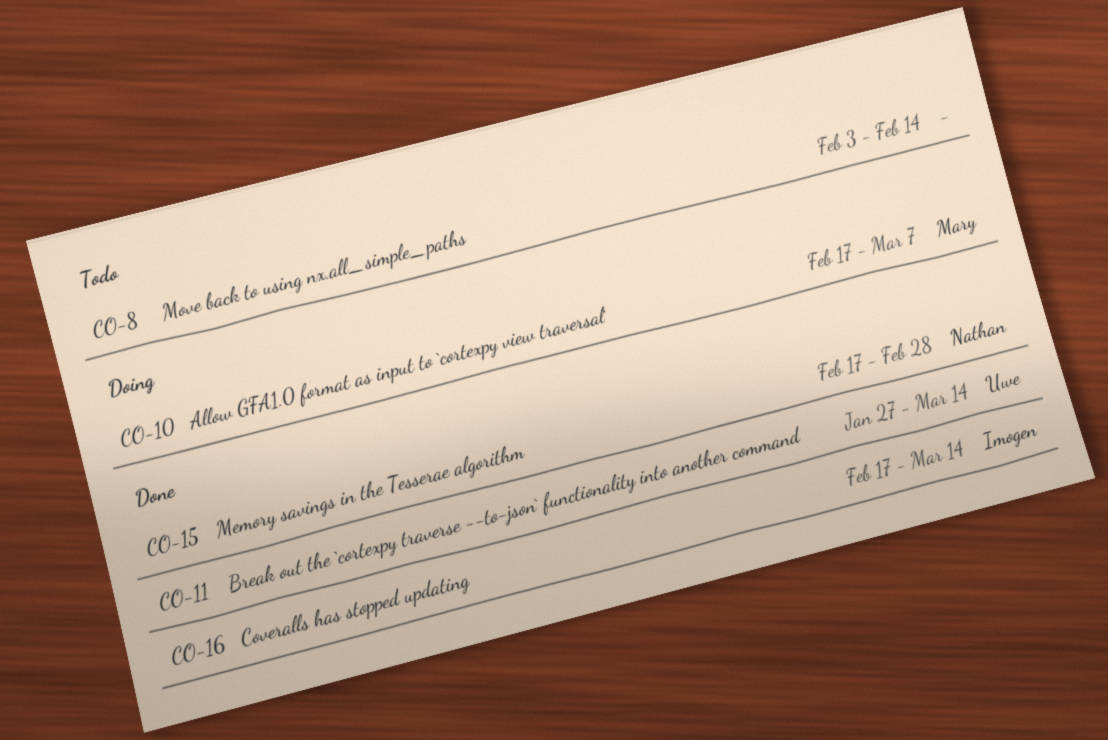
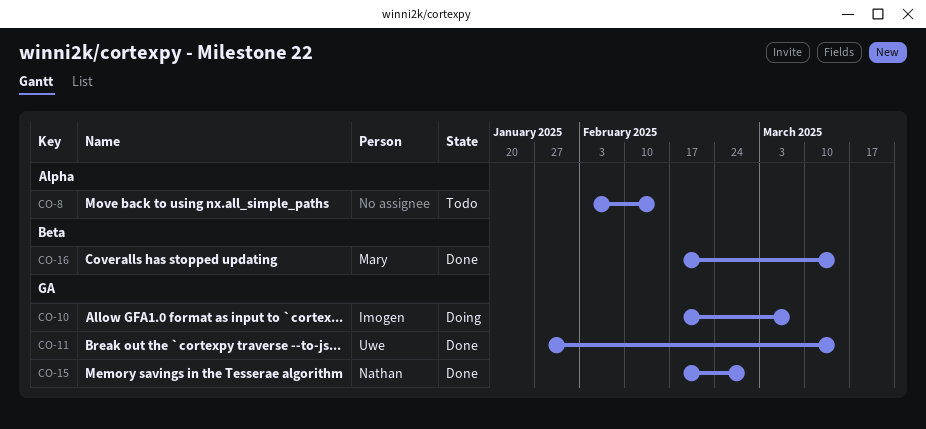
CO-10, owner: Mary -> Imogen
CO-16, owner: Imogen -> Mary

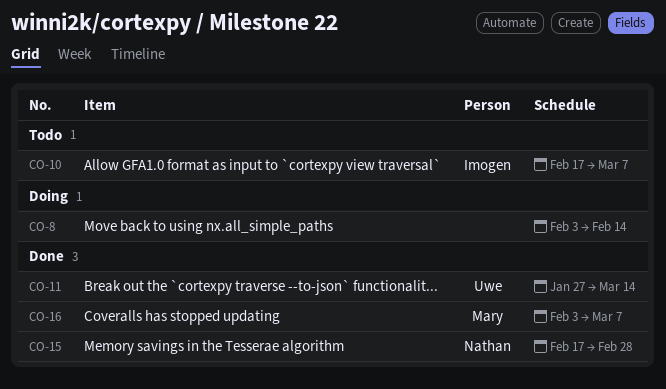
CO-8, status: Todo -> Doing
CO-10, status: Doing -> Todo
CO-16, start: Feb 17 -> Feb 3
CO-16, due: Mar 14 -> Mar 7

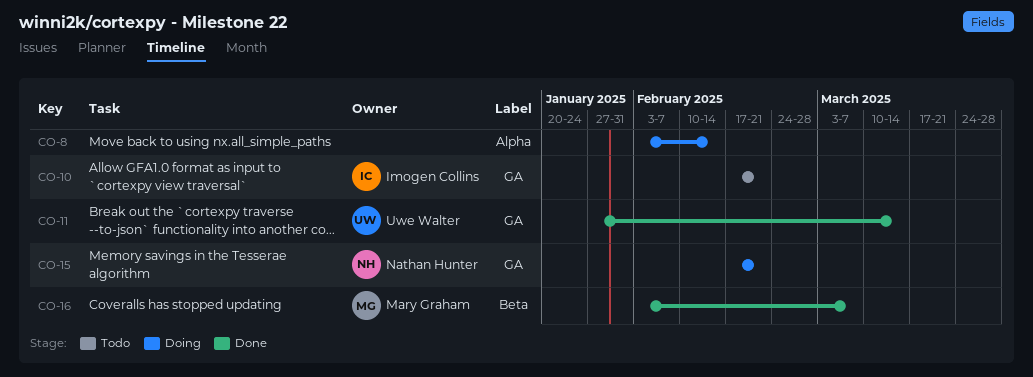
CO-10, due: Mar 7 -> Feb 21
CO-15, status: Done -> Doing
CO-15, due: Feb 28 -> Feb 21

